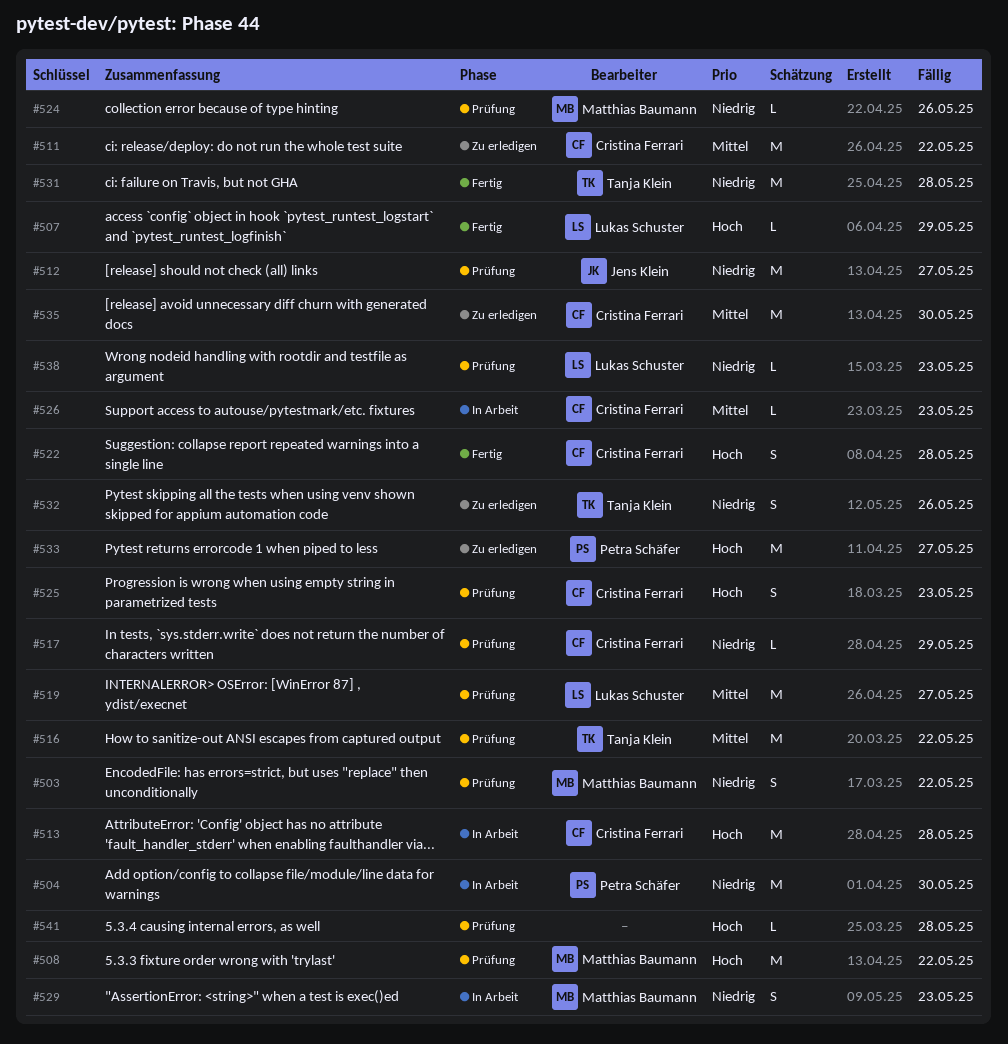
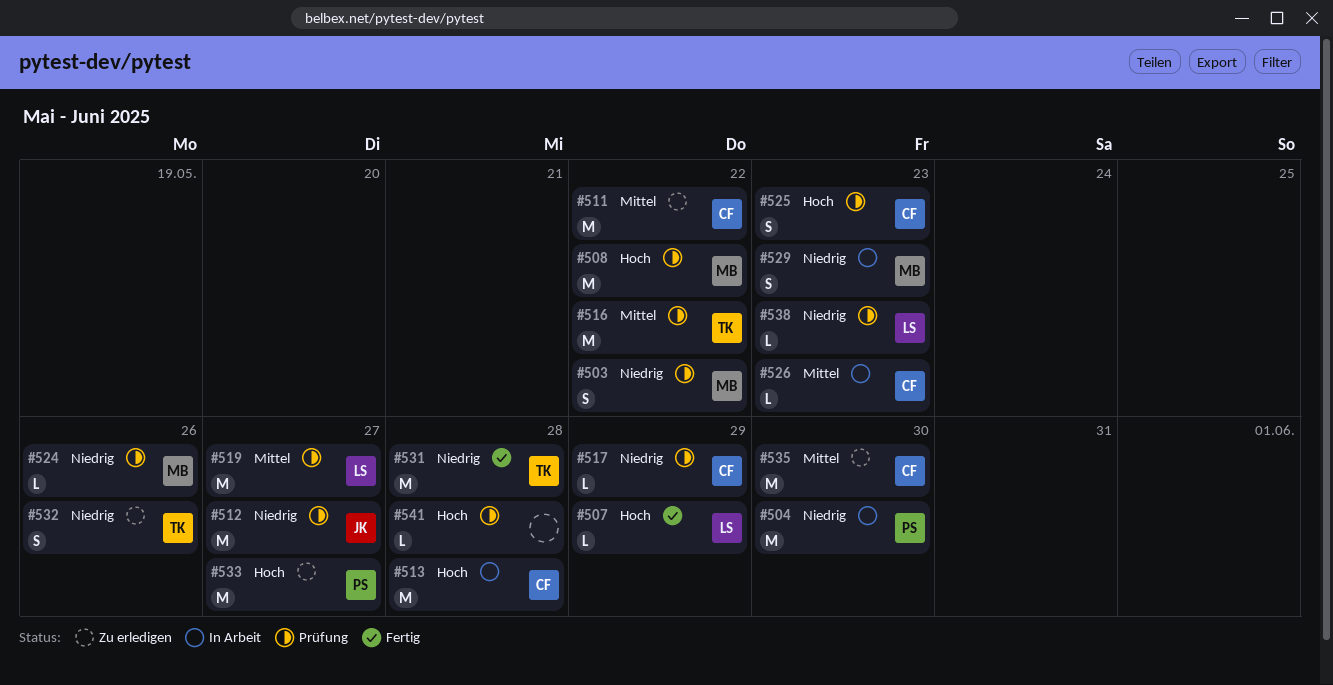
#522: present -> none

